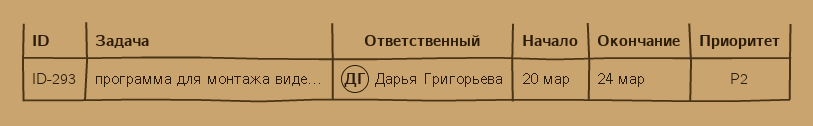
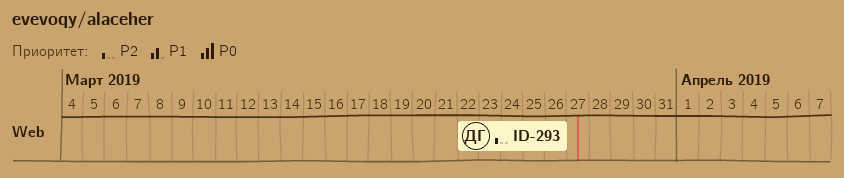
ID-293, start: Mar 20 -> Mar 22
ID-293, due: Mar 24 -> Mar 26

